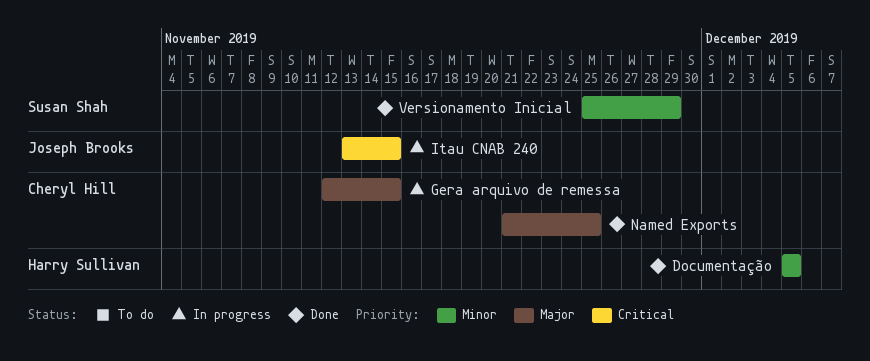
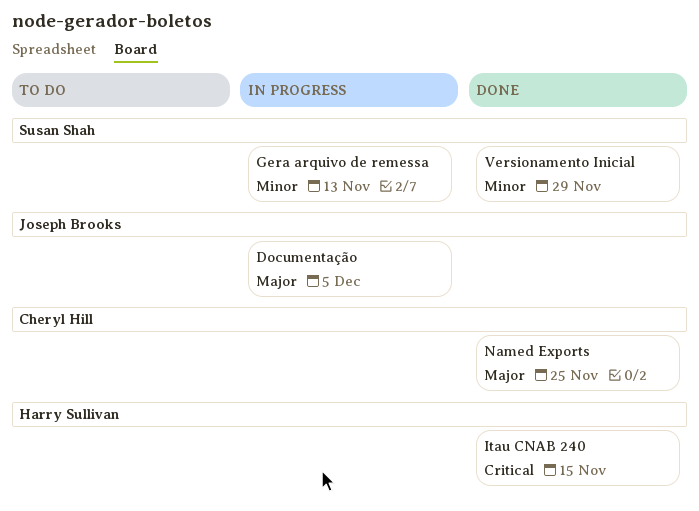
Documentação, status: Done -> In progress
Documentação, owner: Harry Sullivan -> Joseph Brooks
Documentação, priority: Minor -> Major
Gera arquivo de remessa, owner: Cheryl Hill -> Susan Shah
Gera arquivo de remessa, priority: Major -> Minor
Gera arquivo de remessa, due: Nov 15 -> Nov 13
Itau CNAB 240, status: In progress -> Done
Itau CNAB 240, owner: Joseph Brooks -> Harry Sullivan

